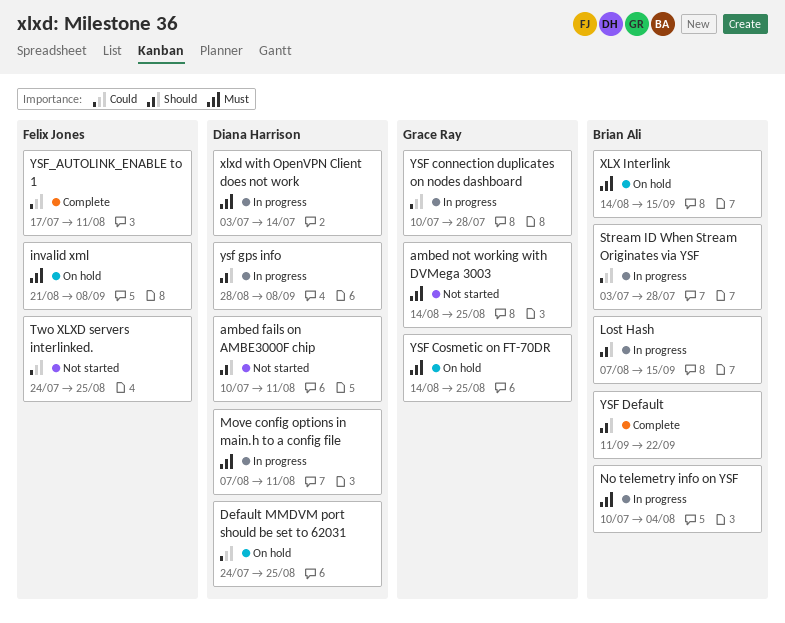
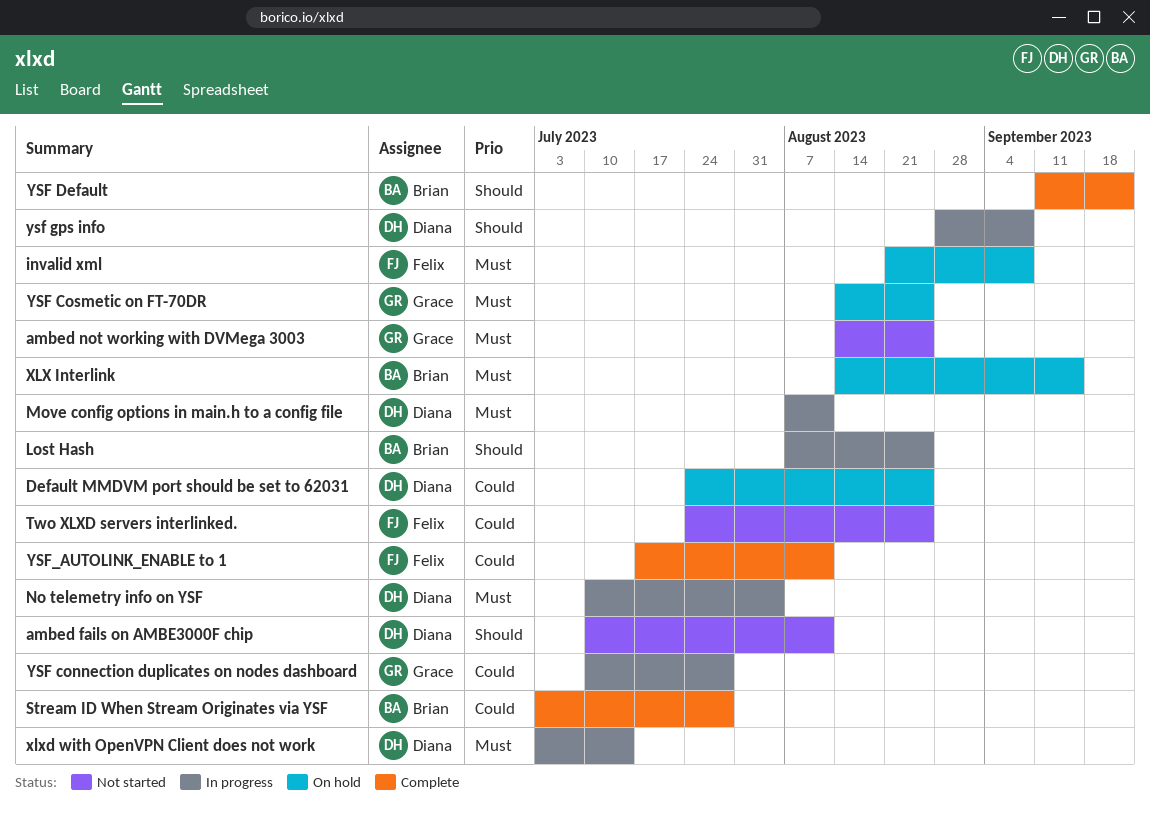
Lost Hash, due: Sep 15 -> Aug 25
No telemetry info on YSF, owner: Brian Ali -> Diana Harrison
Stream ID When Stream Originates via YSF, status: In progress -> Complete

